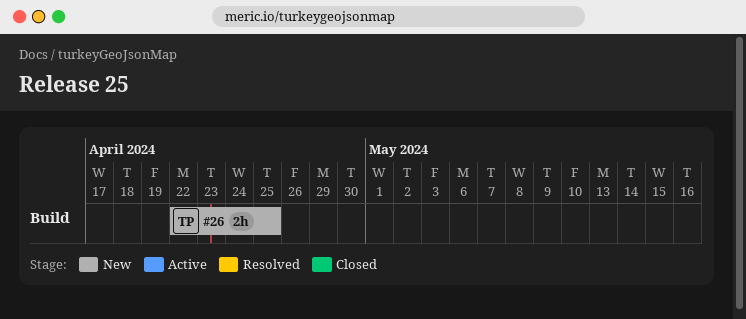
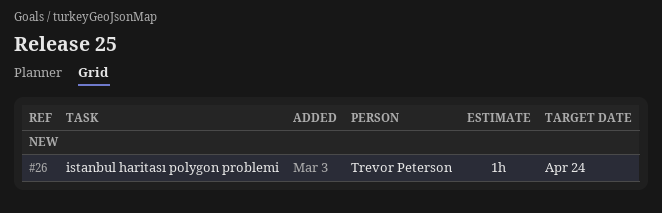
#26, estimate: 2h -> 1h
#26, due: Apr 25 -> Apr 24

